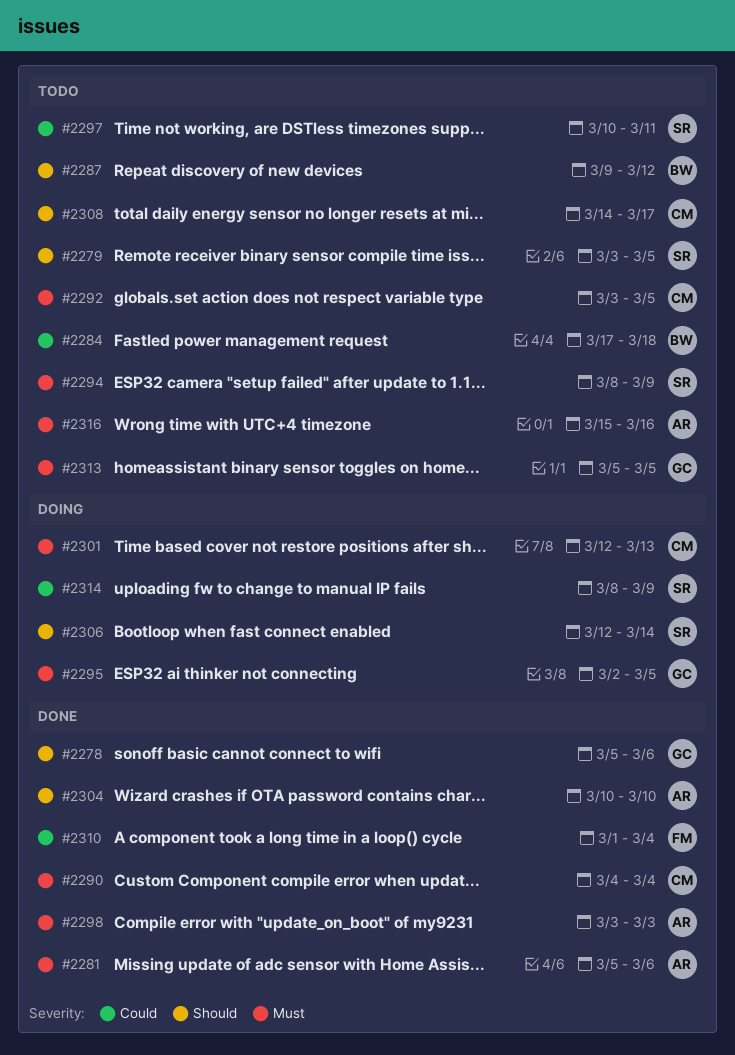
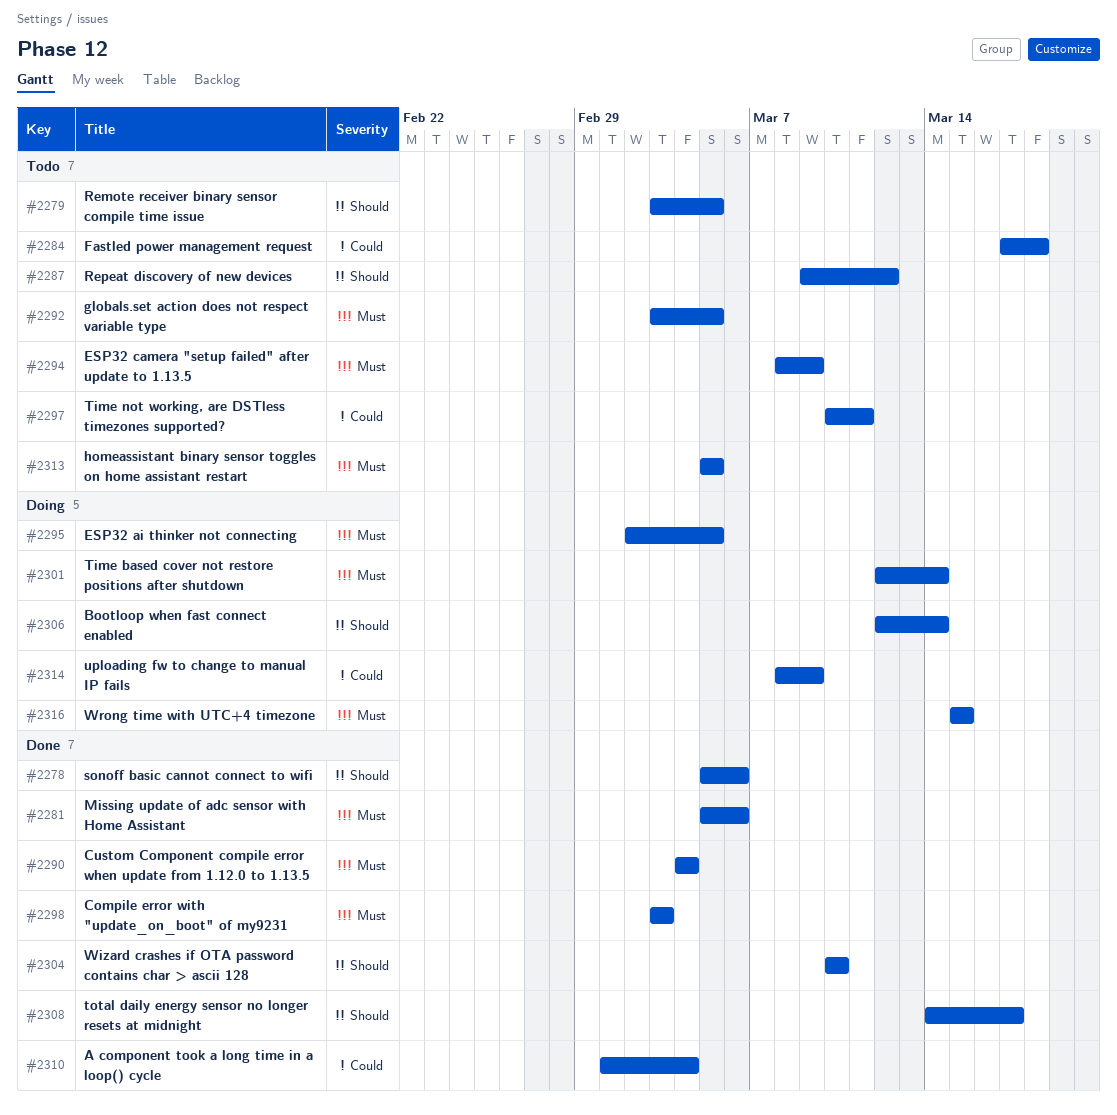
#2301, due: Mar 13 -> Mar 14
#2308, status: Todo -> Done
#2316, status: Todo -> Doing
#2316, due: Mar 16 -> Mar 15

